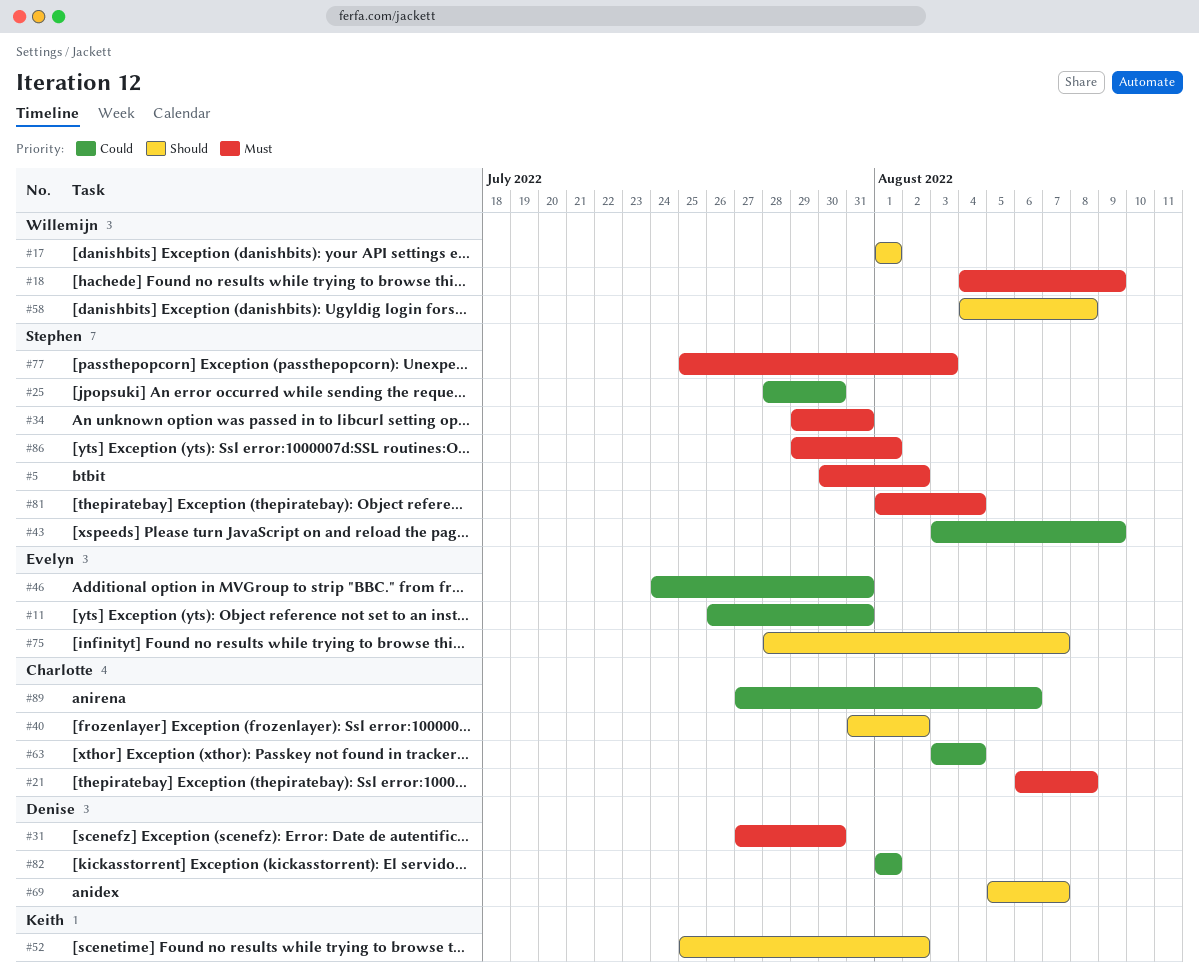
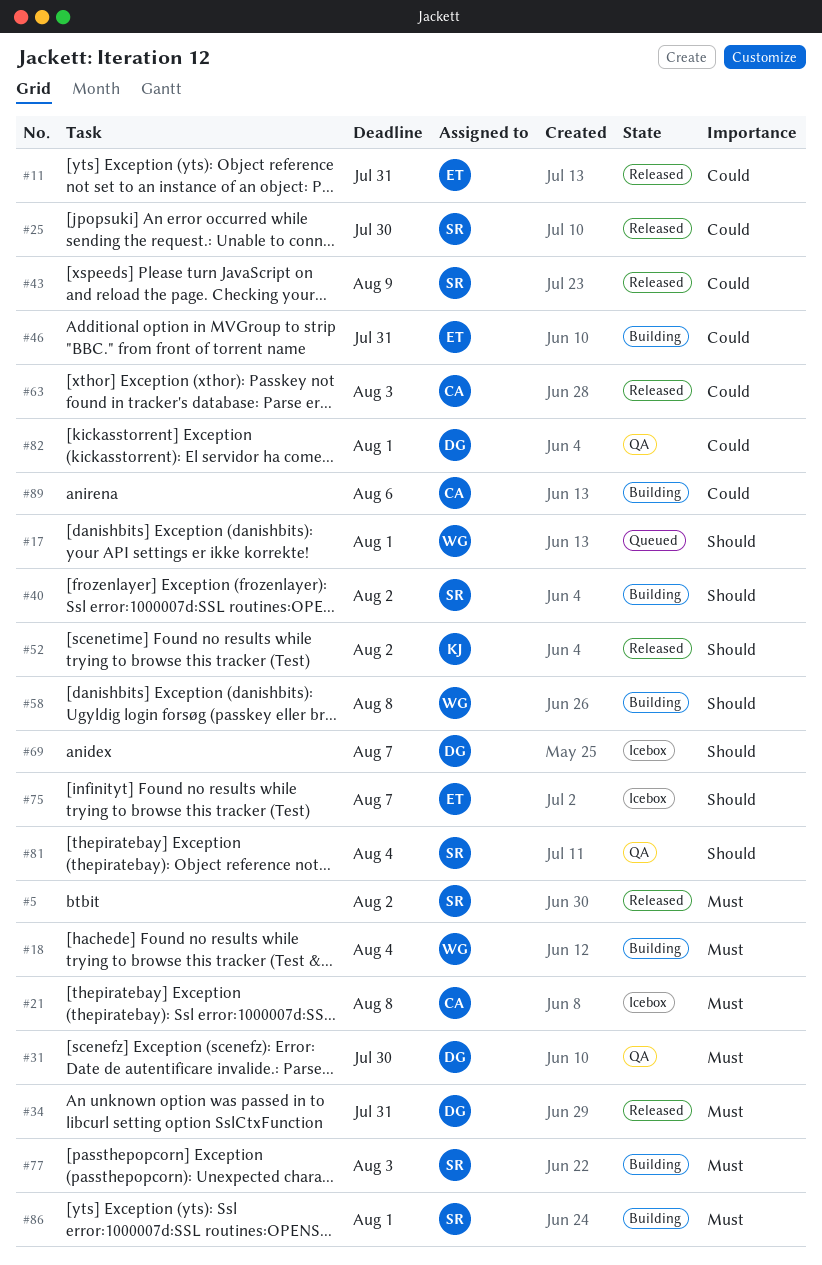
#18, due: Aug 9 -> Aug 4
#34, owner: Stephen -> Denise
#40, owner: Charlotte -> Stephen
#63, due: Aug 4 -> Aug 3
#81, priority: Must -> Should

